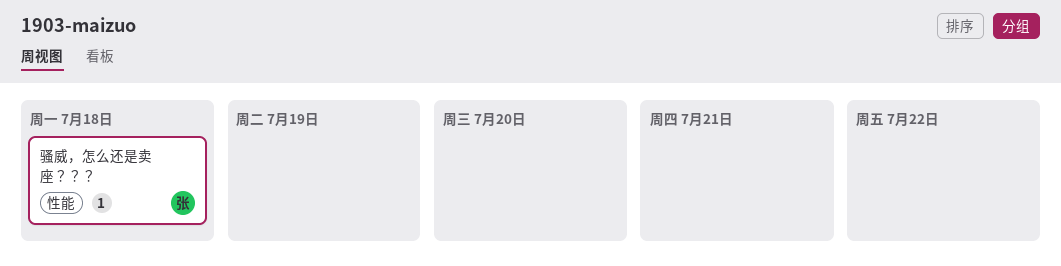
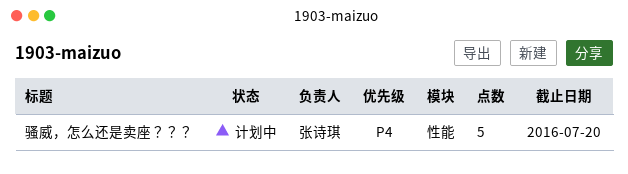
骚威，怎么还是卖座？？？, estimate: 1 -> 5
骚威，怎么还是卖座？？？, due: Jul 18 -> Jul 20

